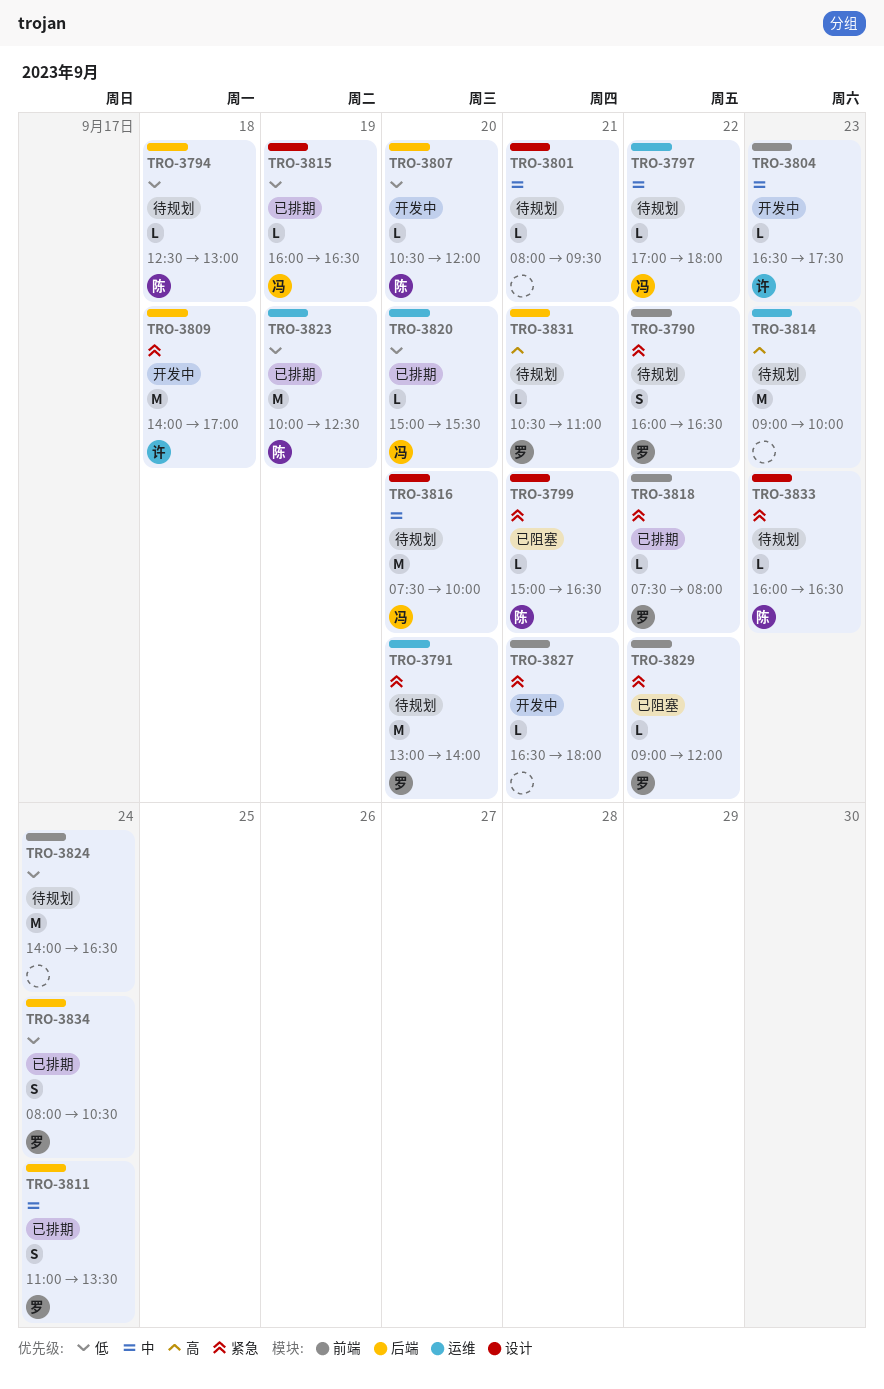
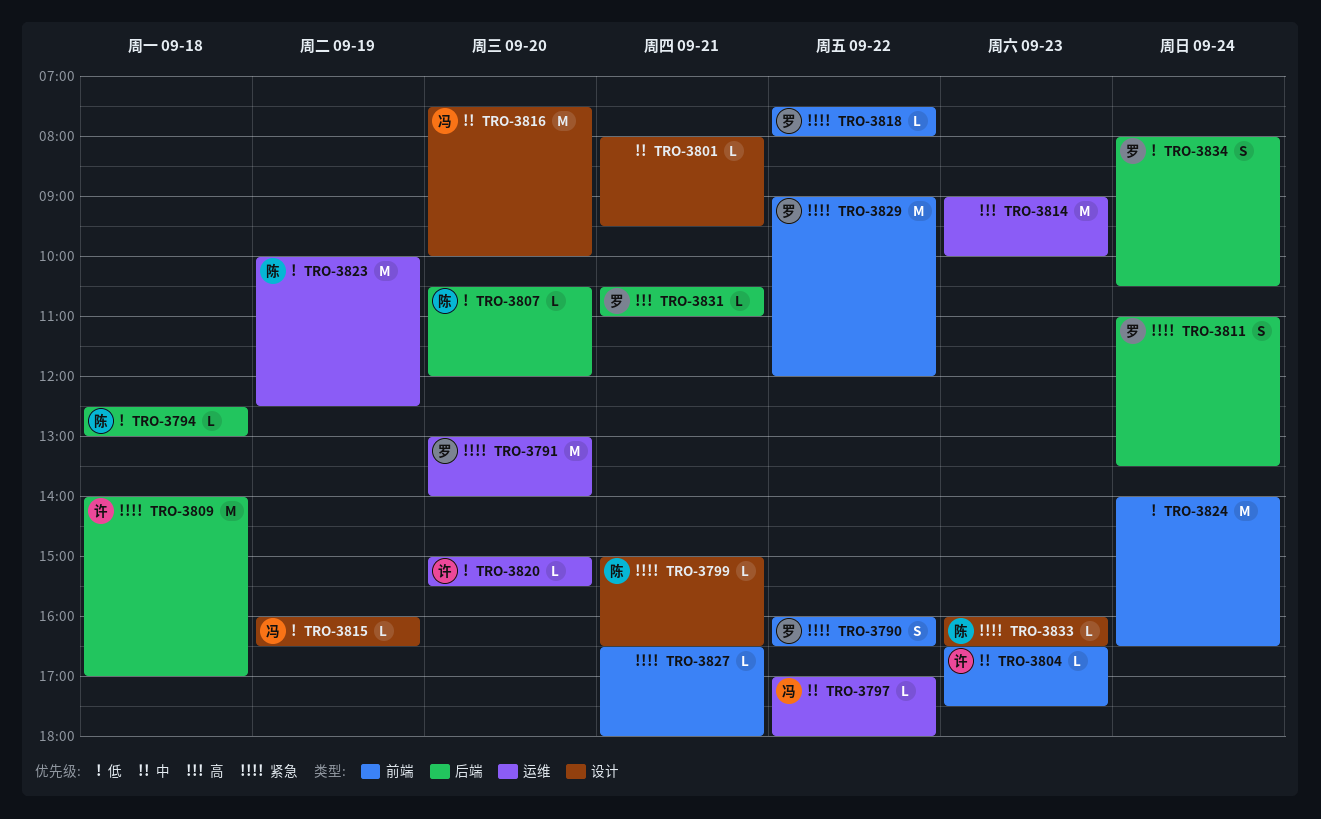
TRO-3811, priority: 中 -> 紧急
TRO-3820, owner: 冯 -> 许
TRO-3829, estimate: L -> M

